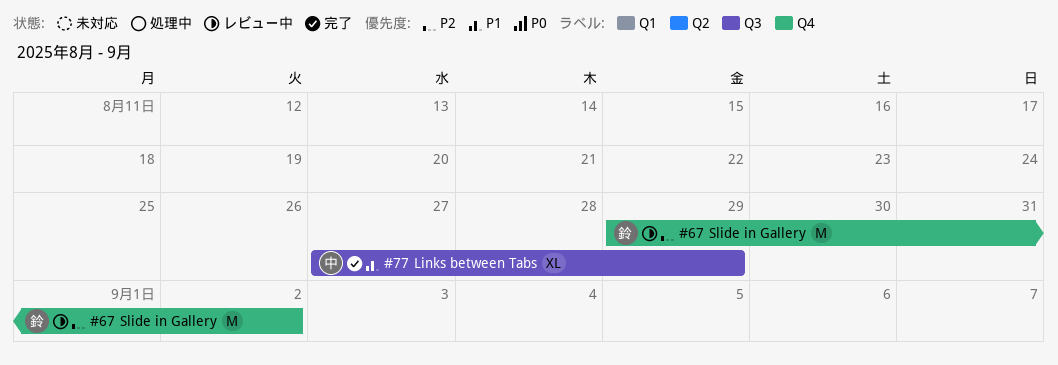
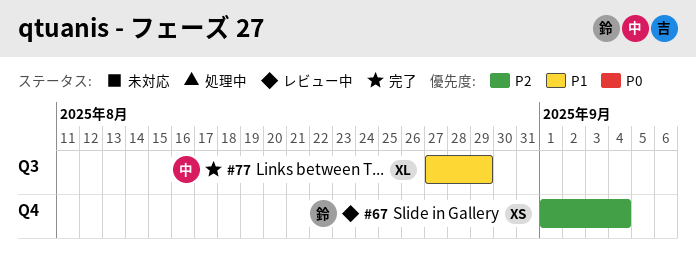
#67, estimate: M -> XS
#67, start: Aug 29 -> Sep 1
#67, due: Sep 2 -> Sep 4

